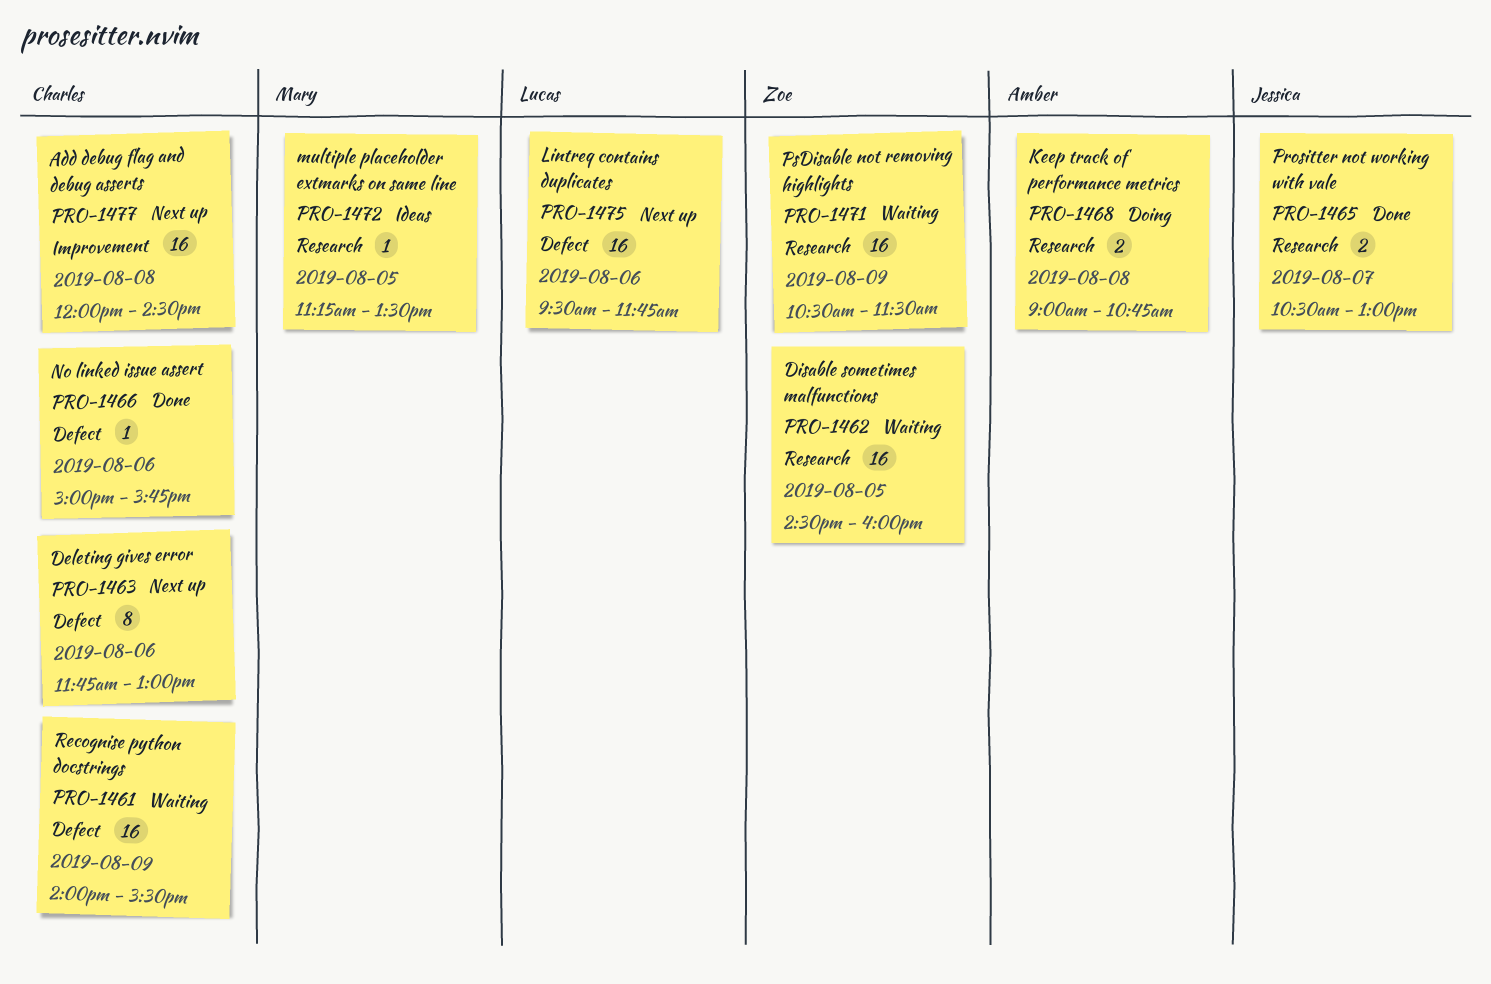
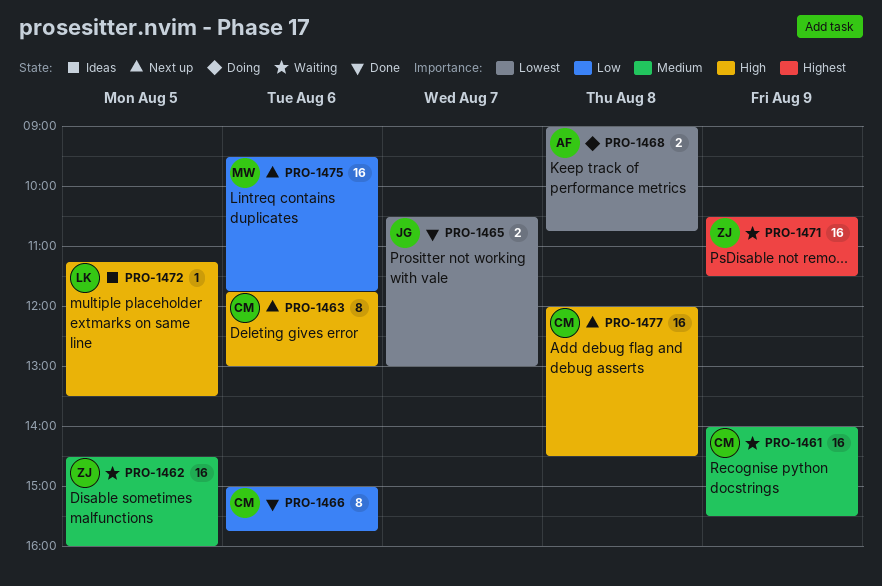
PRO-1466, estimate: 1 -> 8
PRO-1472, owner: Mary -> Lucas
PRO-1475, owner: Lucas -> Mary

